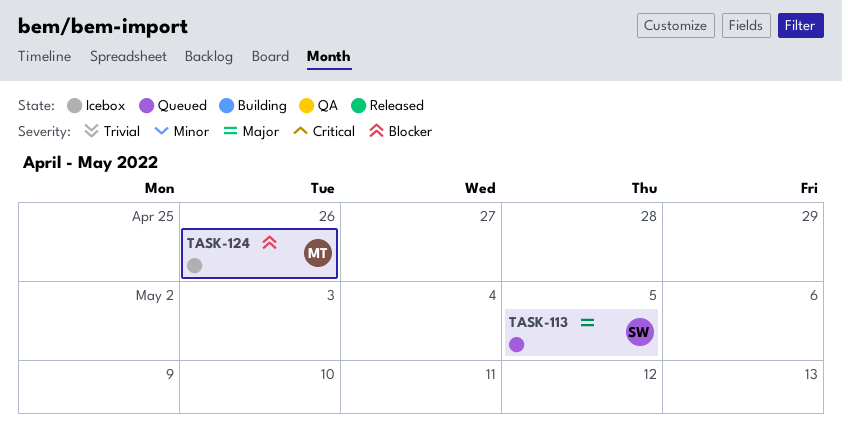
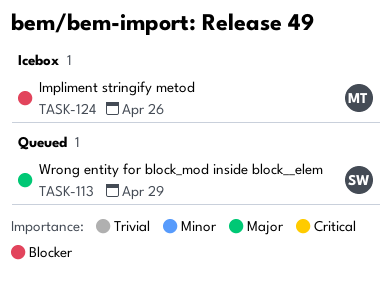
TASK-113, due: May 5 -> Apr 29

